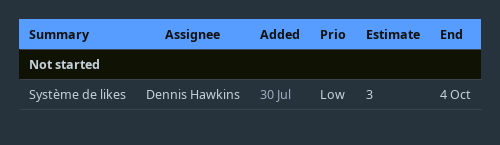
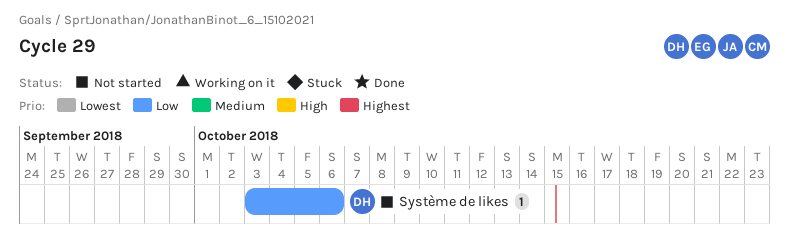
Système de likes, estimate: 3 -> 1
Système de likes, due: Oct 4 -> Oct 6

